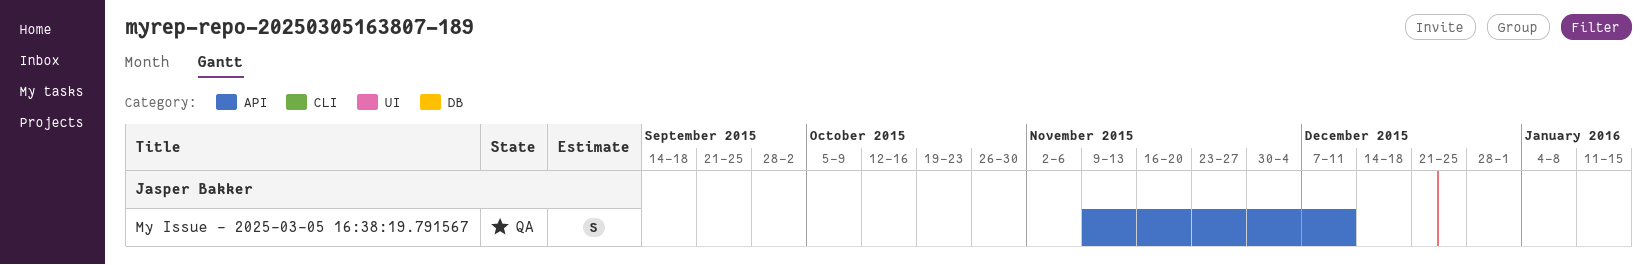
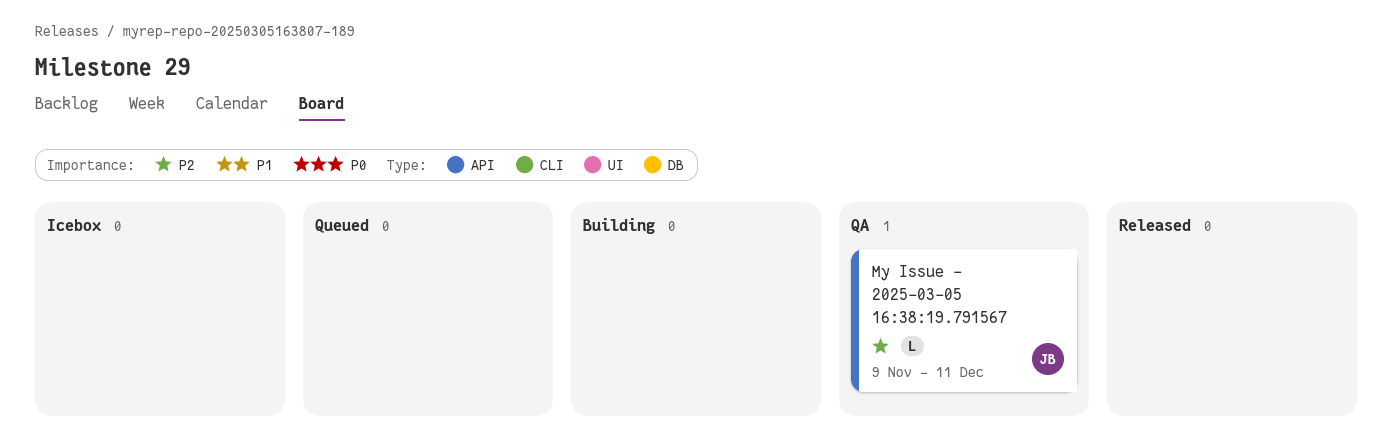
My Issue - 2025-03-05 16:38:19.791567, estimate: S -> L

